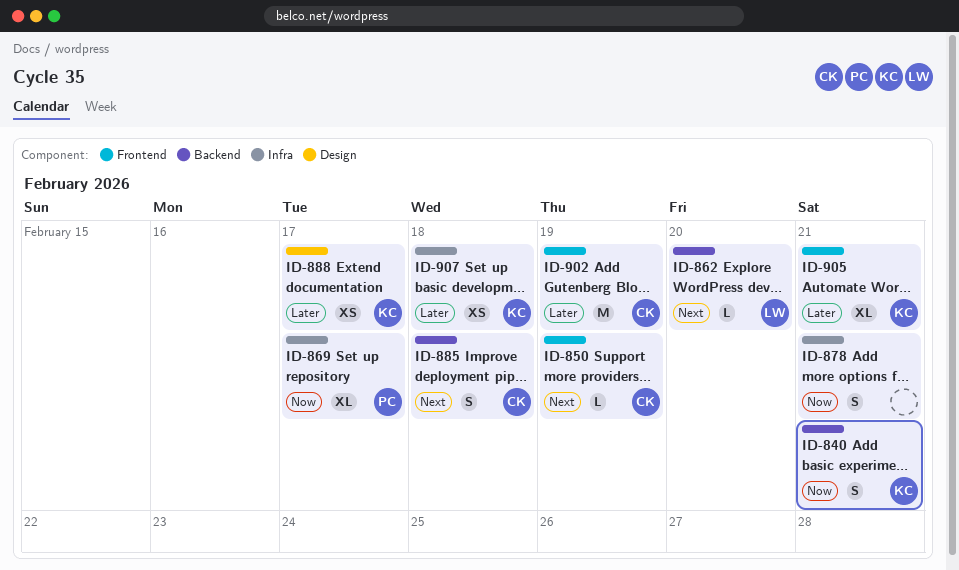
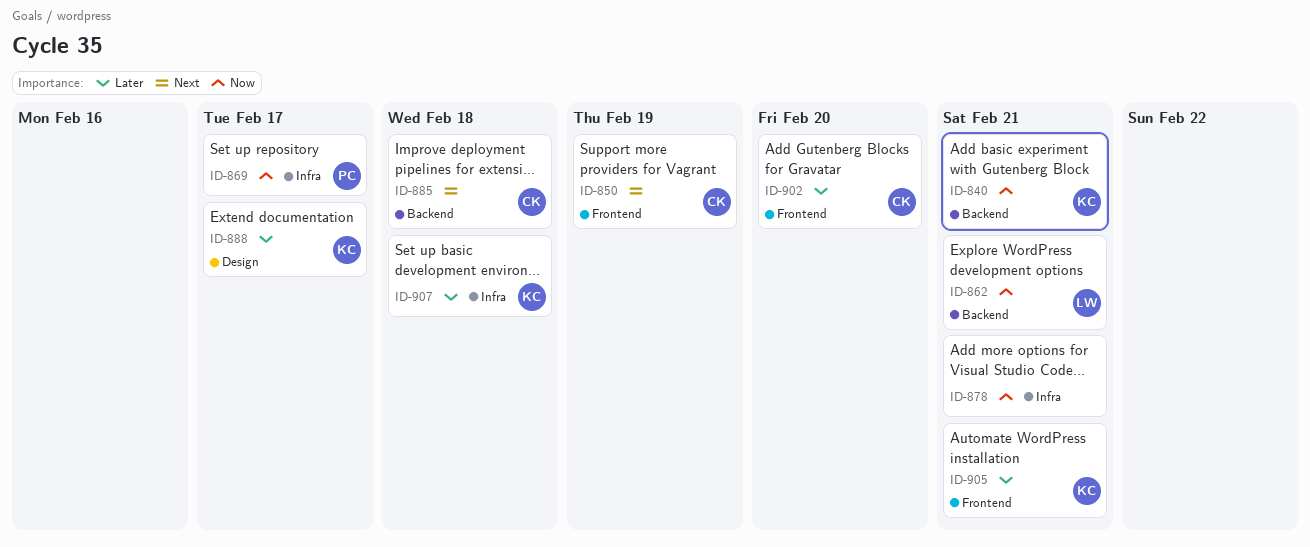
ID-862, priority: Next -> Now
ID-862, due: Feb 20 -> Feb 21
ID-902, due: Feb 19 -> Feb 20

